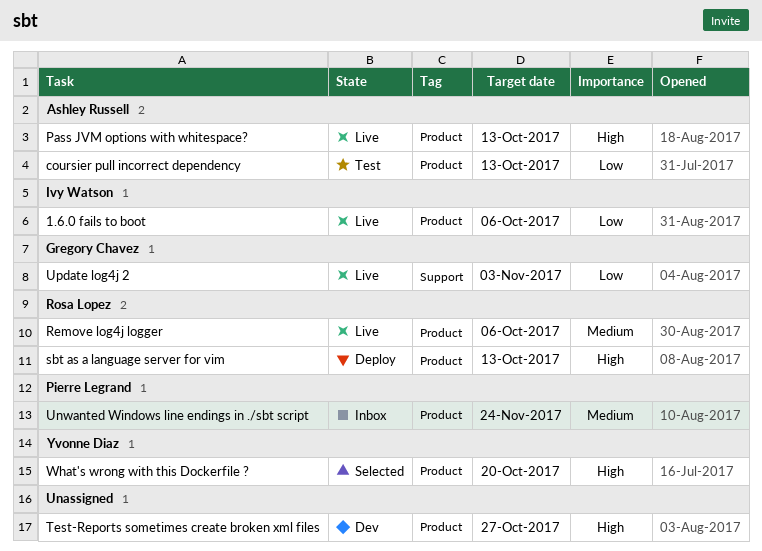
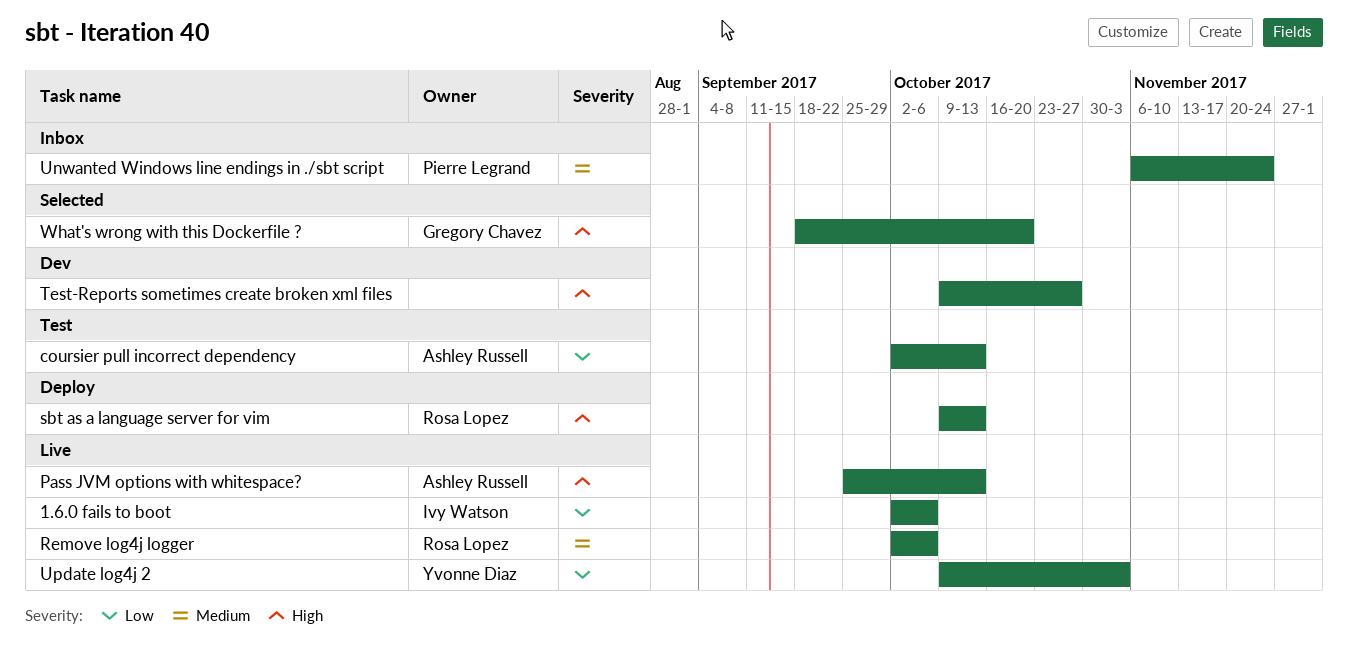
Update log4j 2, owner: Gregory Chavez -> Yvonne Diaz
What's wrong with this Dockerfile ?, owner: Yvonne Diaz -> Gregory Chavez

